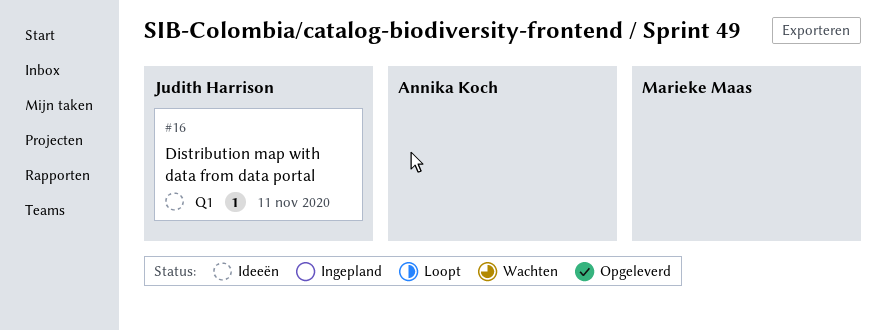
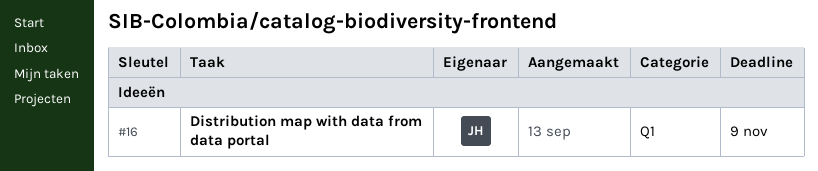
#16, due: Nov 11 -> Nov 9

